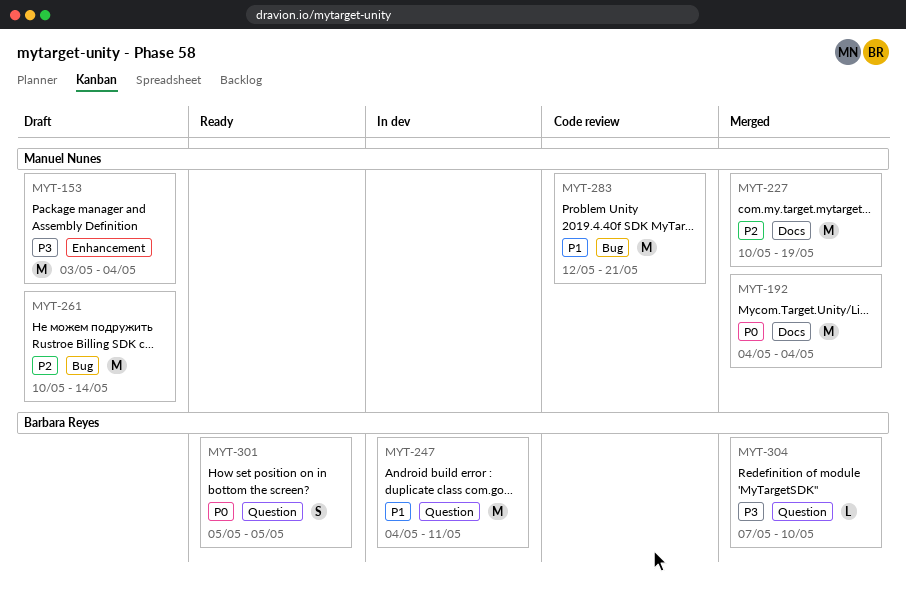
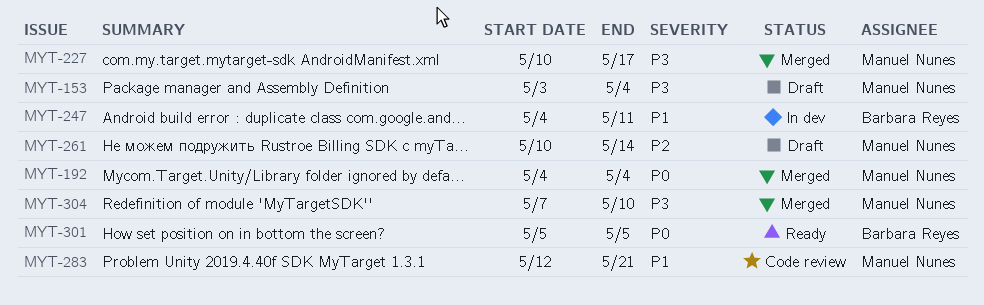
MYT-227, priority: P2 -> P3
MYT-227, due: May 19 -> May 17
MYT-304, owner: Barbara Reyes -> Manuel Nunes

